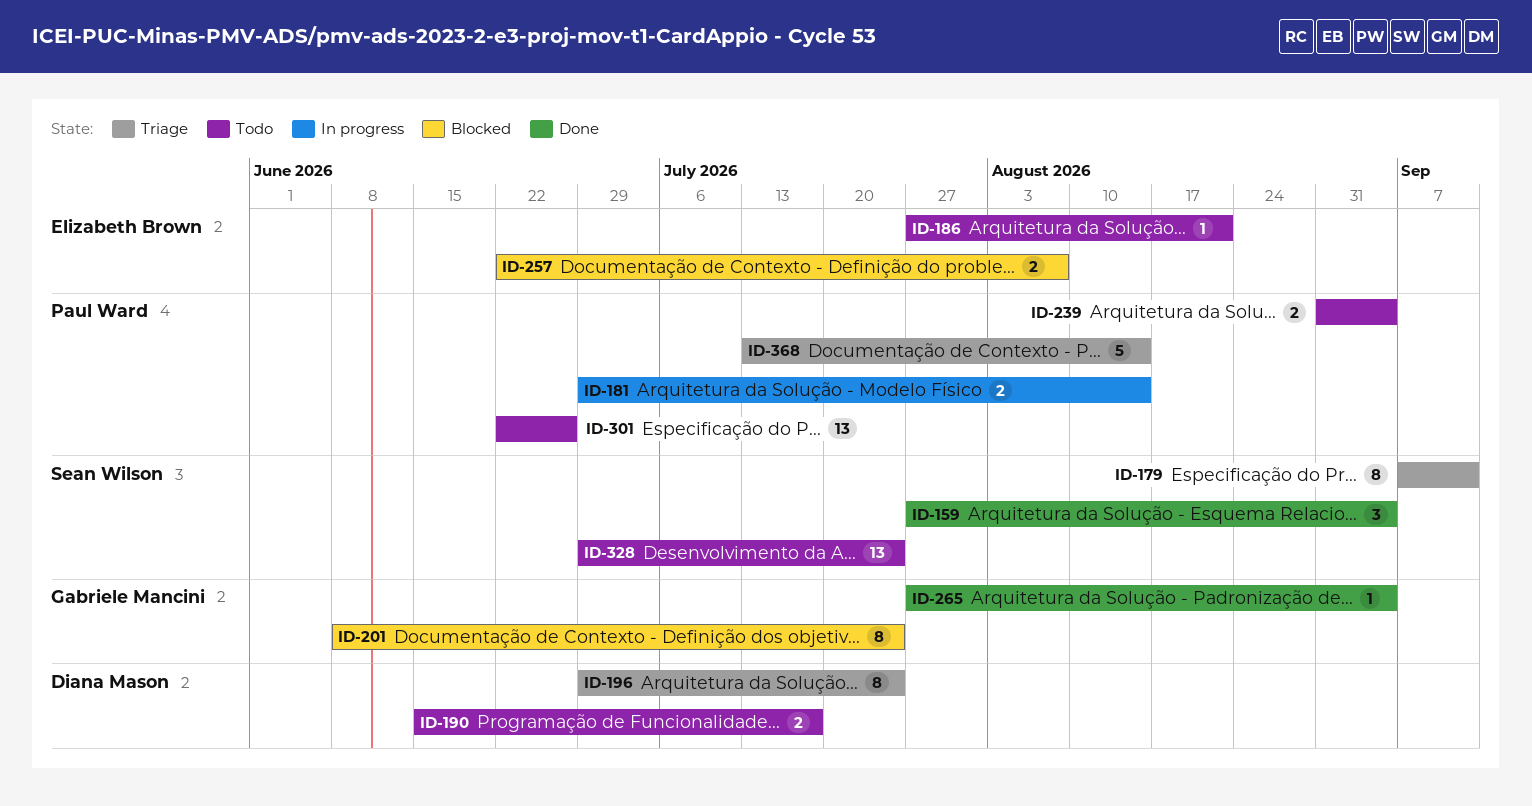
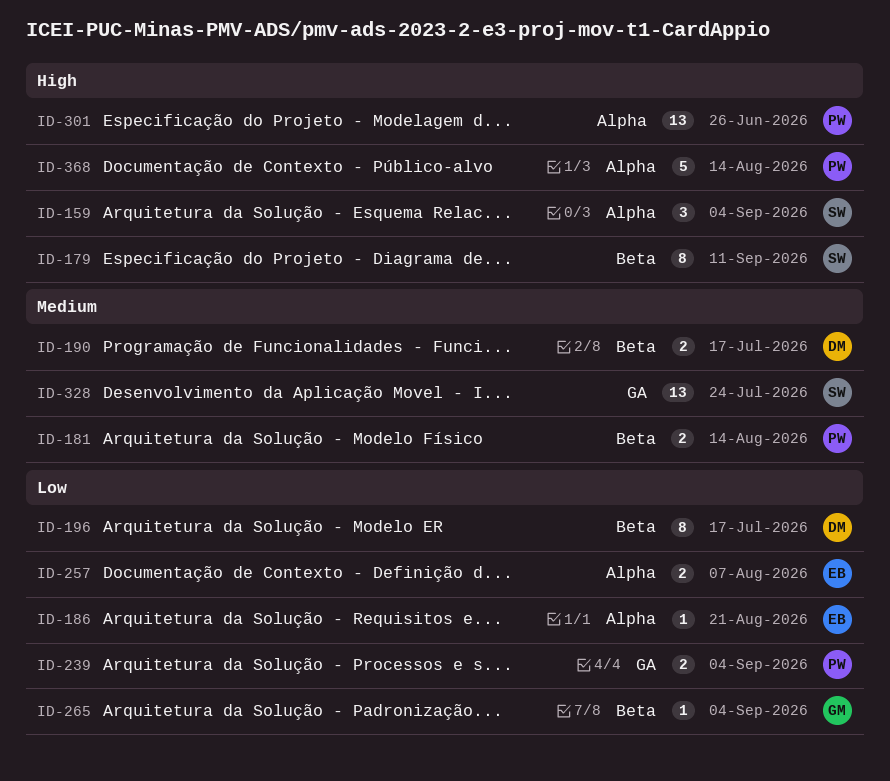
ID-196, due: Jul 24 -> Jul 17
ID-201: present -> none

